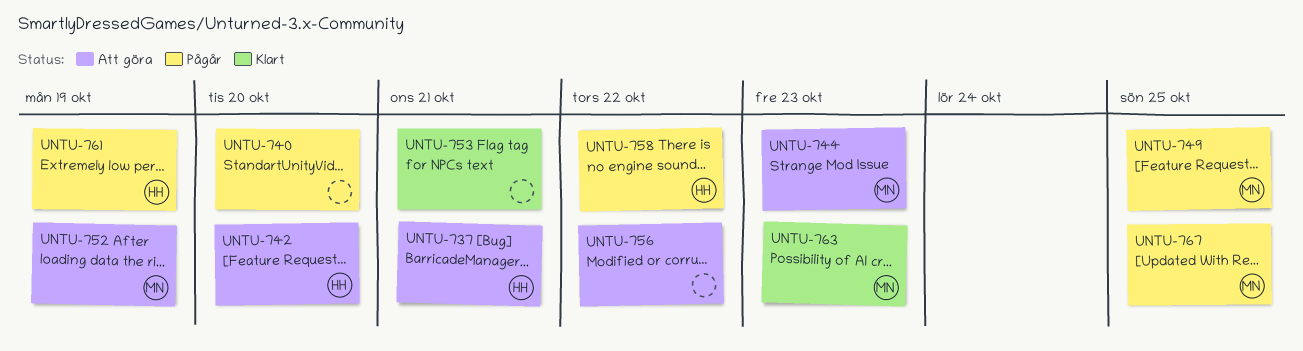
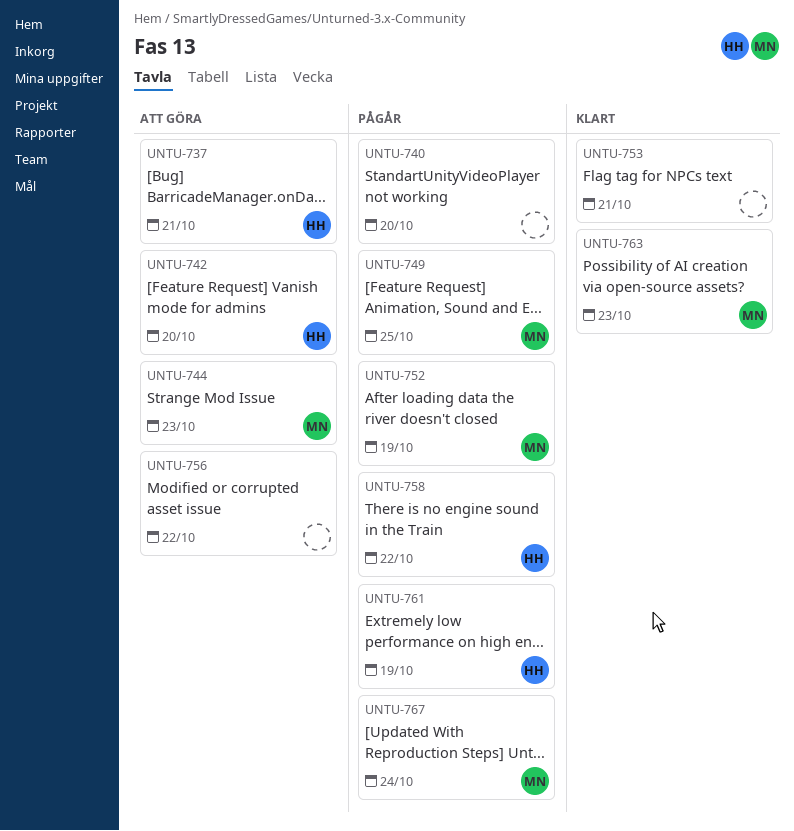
UNTU-752, status: Att göra -> Pågår
UNTU-767, due: Oct 25 -> Oct 24

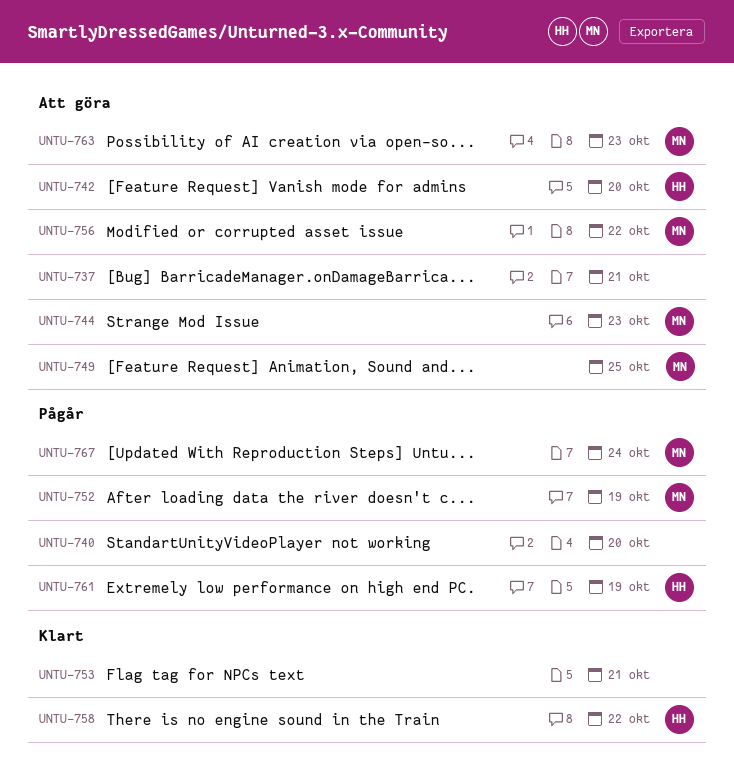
UNTU-737, owner: HH -> none
UNTU-749, status: Pågår -> Att göra
UNTU-756, owner: none -> MN
UNTU-758, status: Pågår -> Klart
UNTU-763, status: Klart -> Att göra

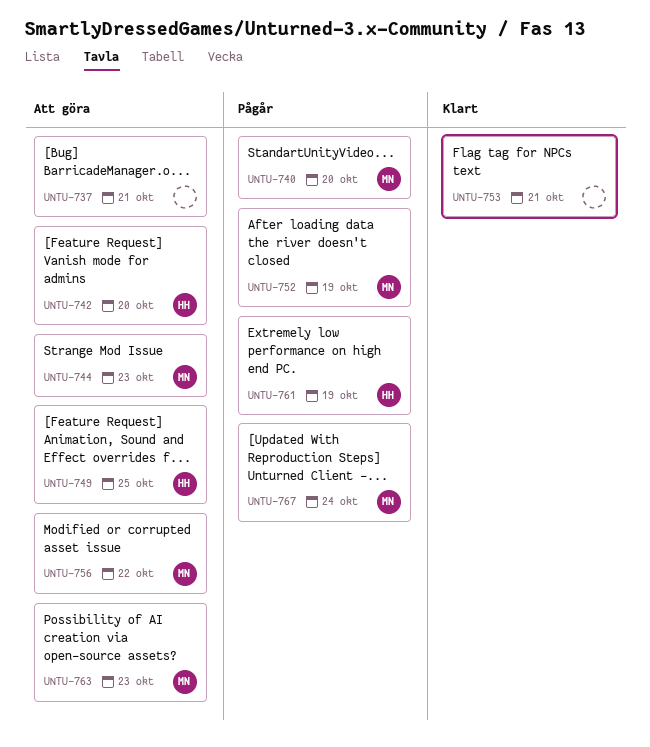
UNTU-740, owner: none -> MN
UNTU-749, owner: MN -> HH
UNTU-758: present -> none

